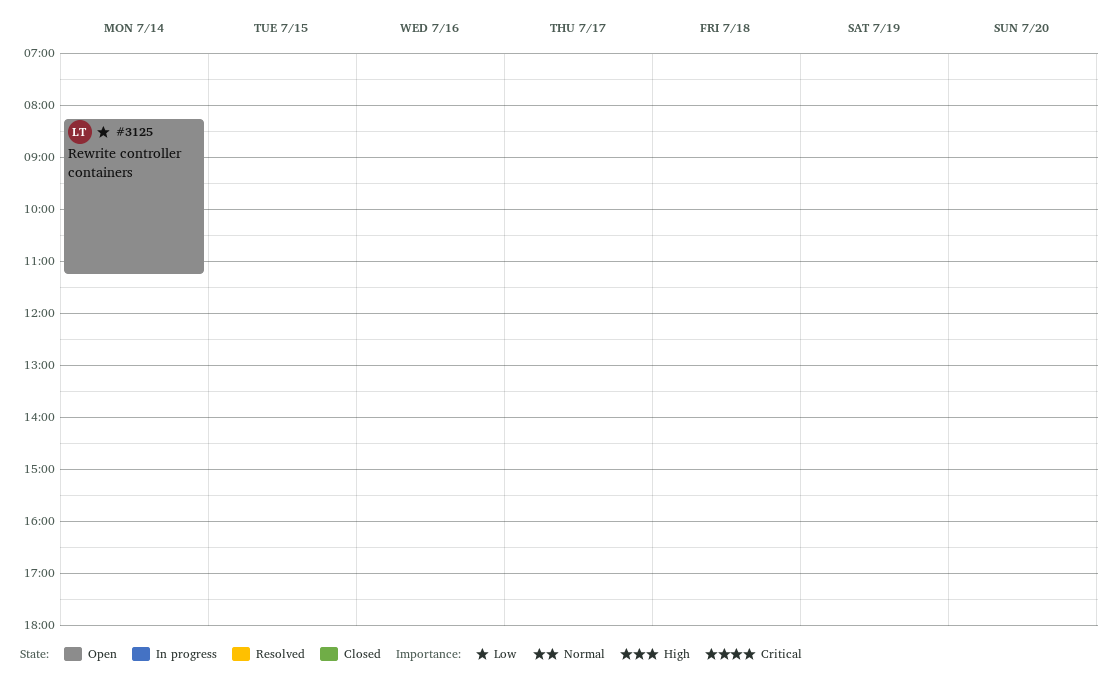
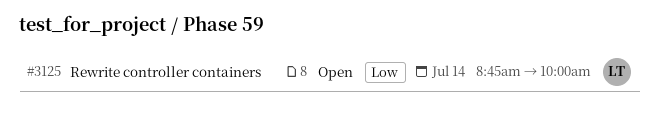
#3125, begins: 08:15 -> 08:45
#3125, ends: 11:15 -> 10:00

